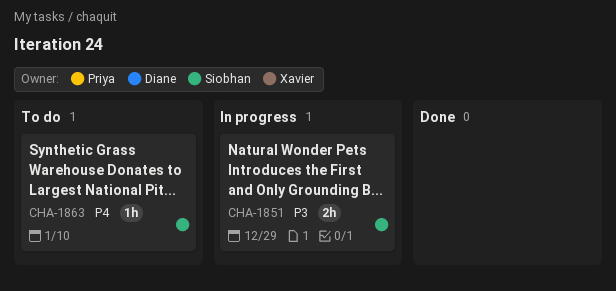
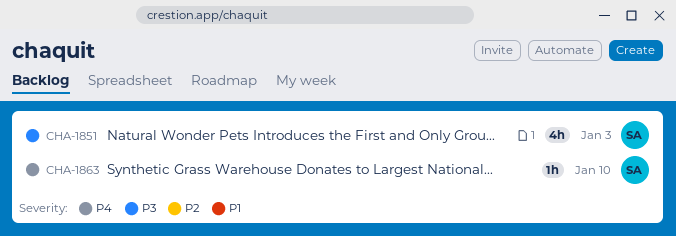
CHA-1851, estimate: 2h -> 4h
CHA-1851, due: Dec 29 -> Jan 3

